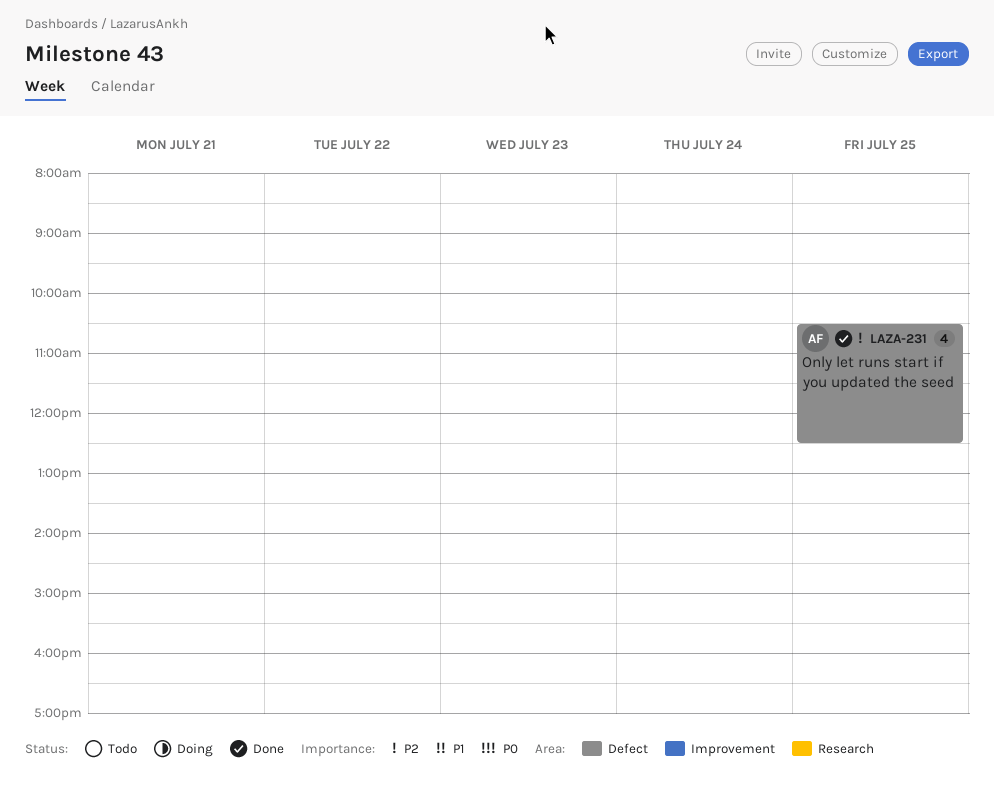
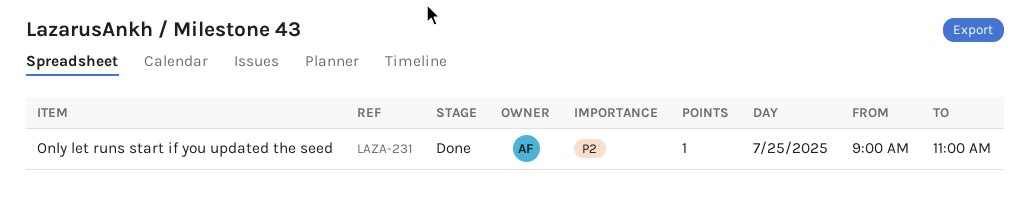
LAZA-231, estimate: 4 -> 1
LAZA-231, begins: 10:30 -> 09:00
LAZA-231, ends: 12:30 -> 11:00

